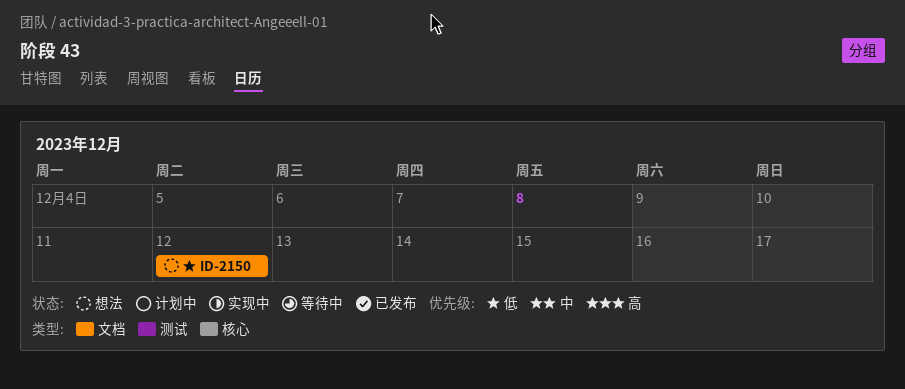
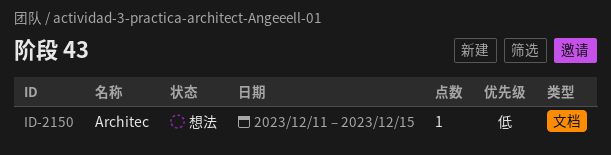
ID-2150, start: Dec 12 -> Dec 11
ID-2150, due: Dec 12 -> Dec 15

